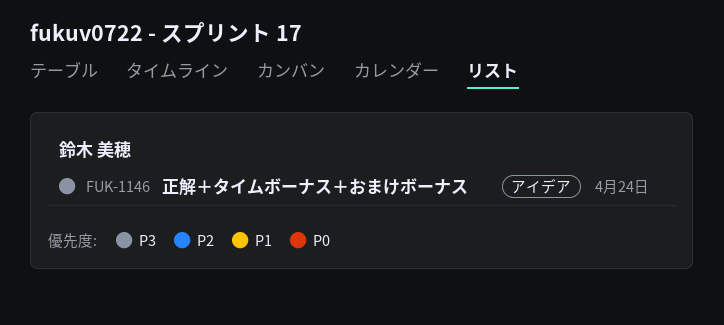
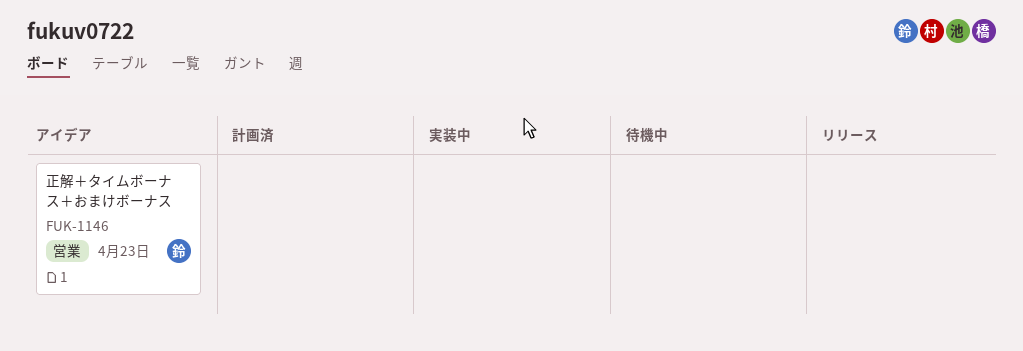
FUK-1146, due: Apr 24 -> Apr 23

